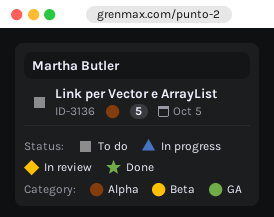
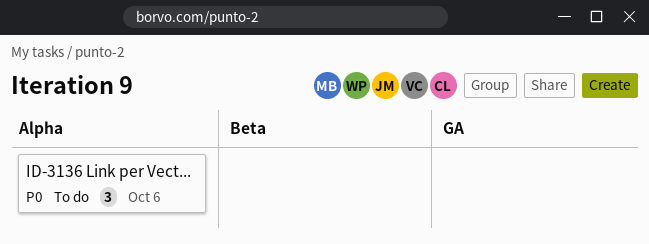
ID-3136, estimate: 5 -> 3
ID-3136, due: Oct 5 -> Oct 6

